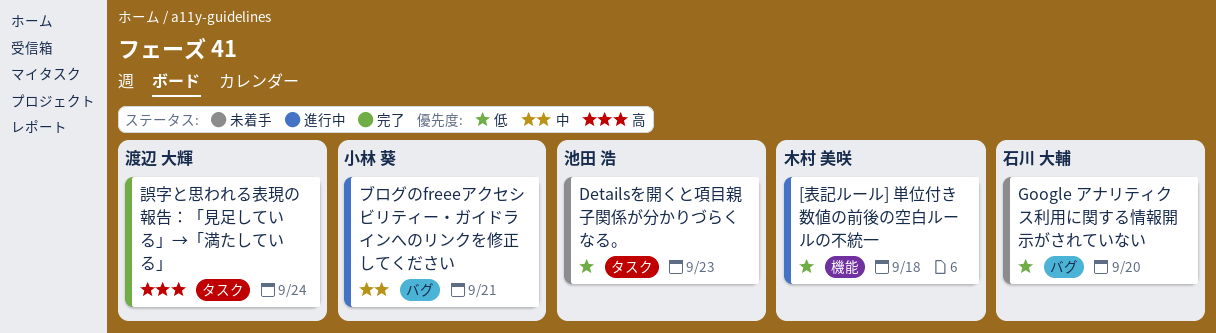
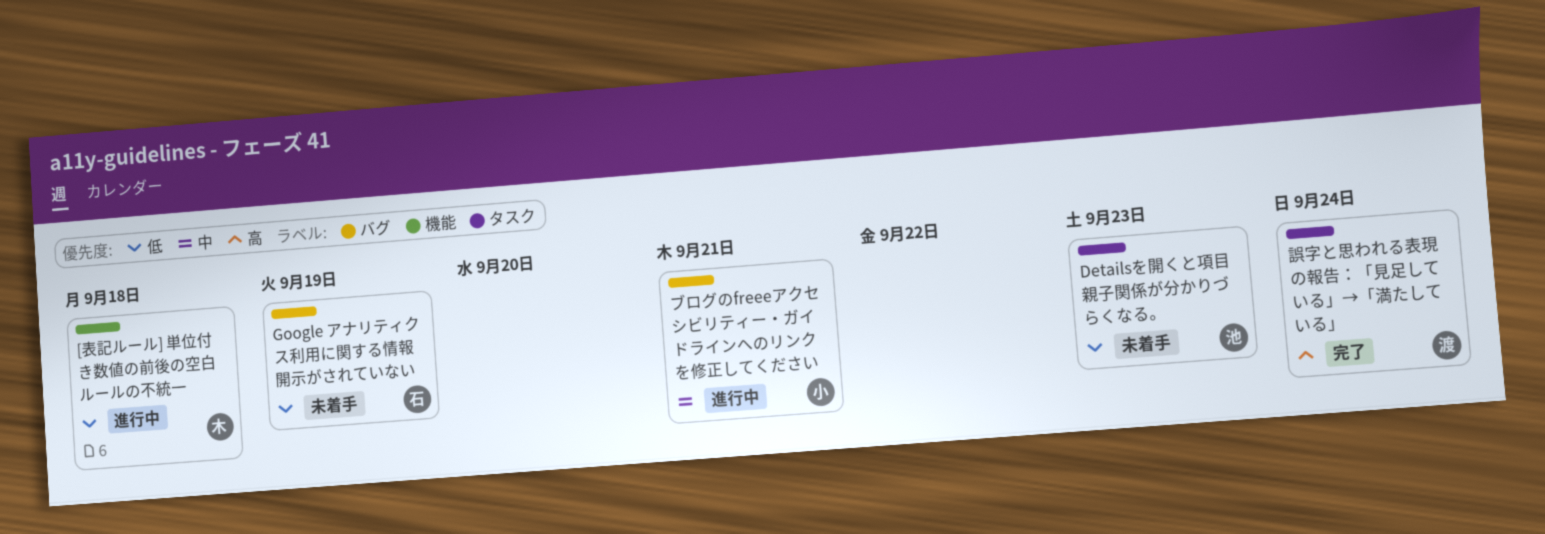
Google アナリティクス利用に関する情報開示がされていない, due: Sep 20 -> Sep 19

